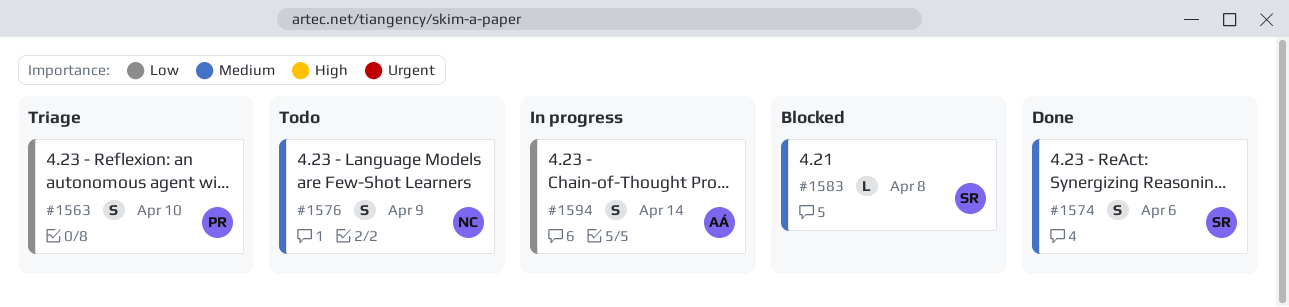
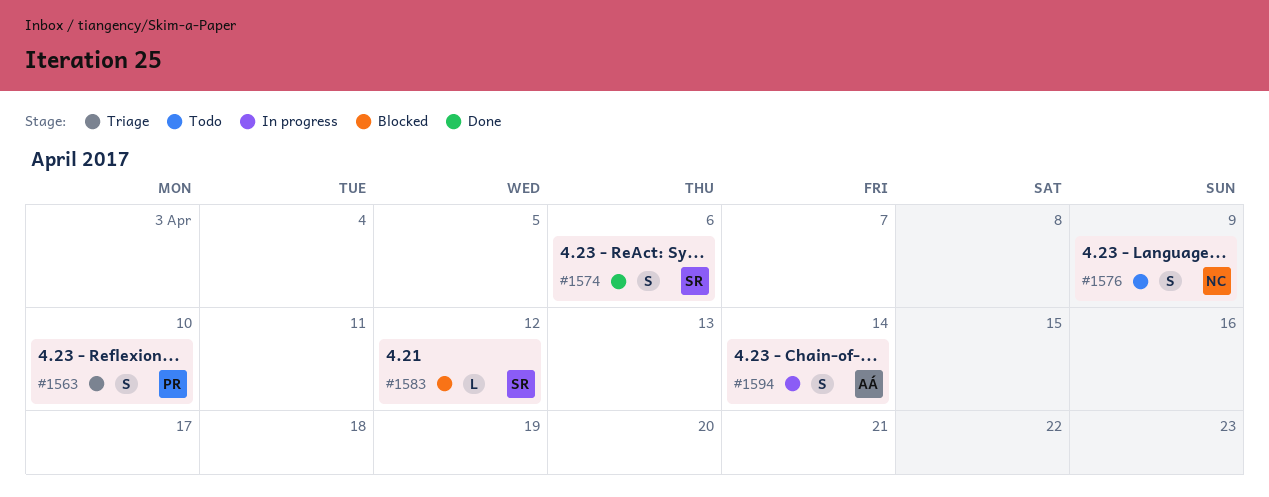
#1583, due: Apr 8 -> Apr 12

